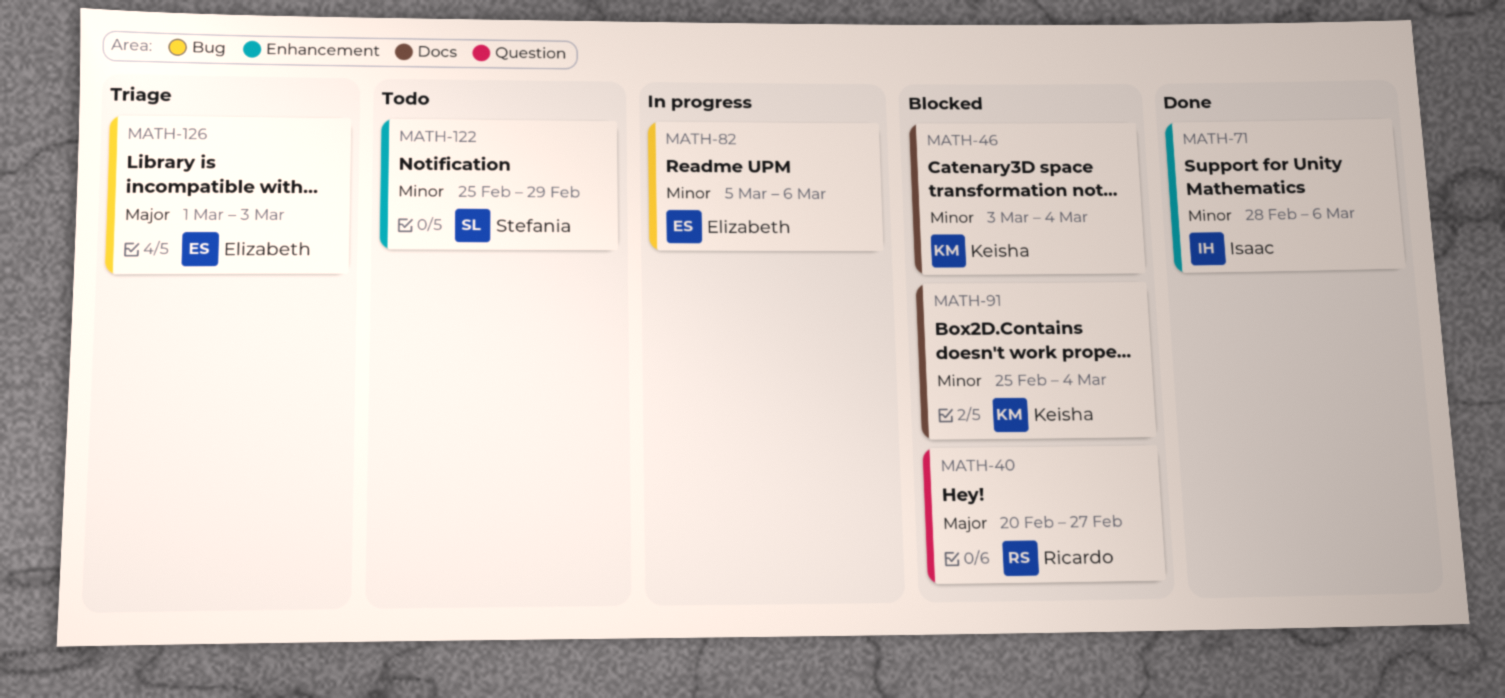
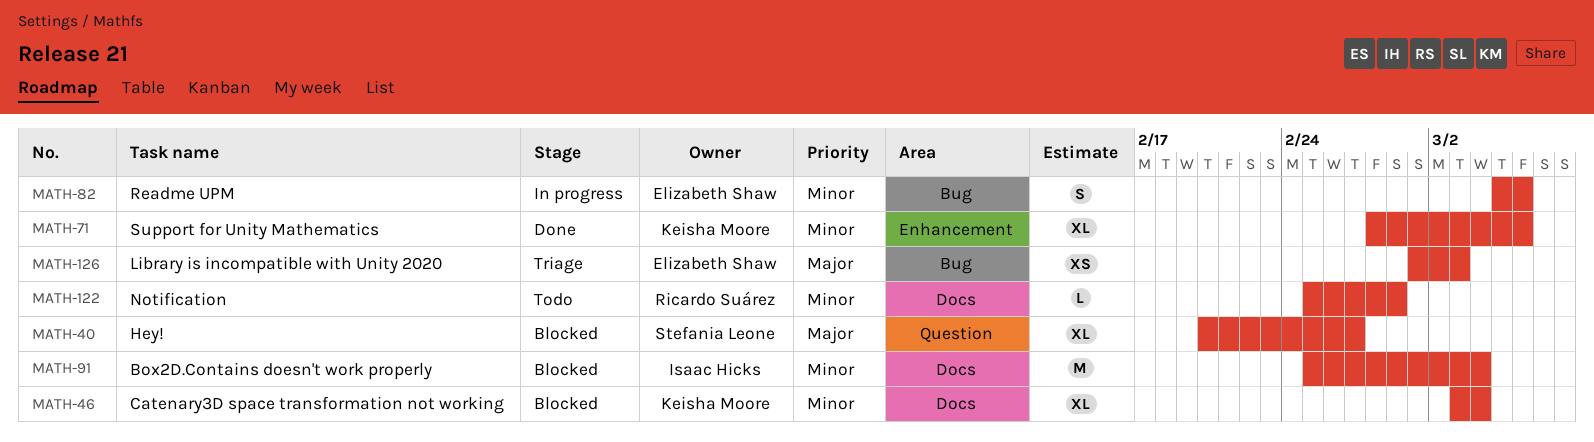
MATH-40, owner: Ricardo Suárez -> Stefania Leone
MATH-71, owner: Isaac Hicks -> Keisha Moore
MATH-91, owner: Keisha Moore -> Isaac Hicks
MATH-122, owner: Stefania Leone -> Ricardo Suárez
MATH-122, label: Enhancement -> Docs

